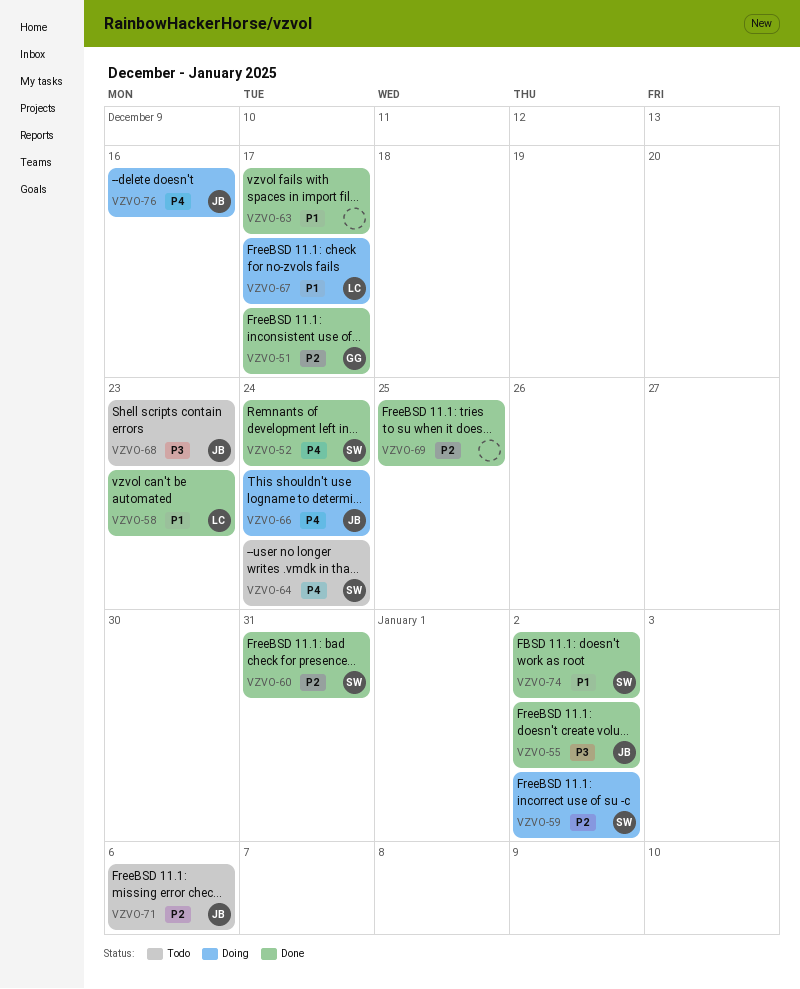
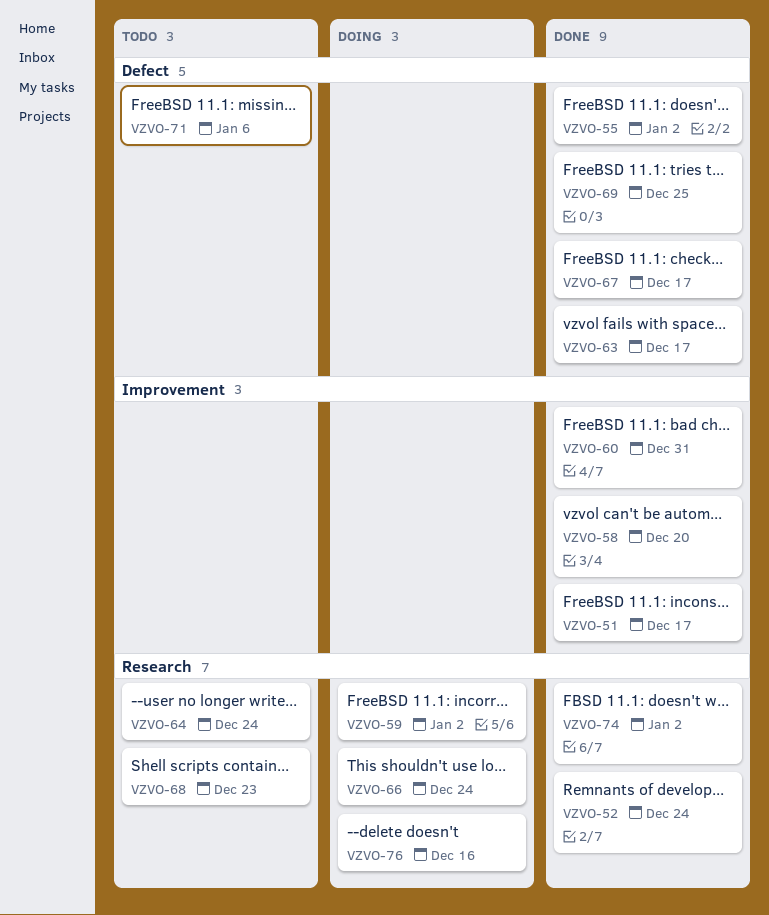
VZVO-58, due: Dec 23 -> Dec 20
VZVO-67, status: Doing -> Done

